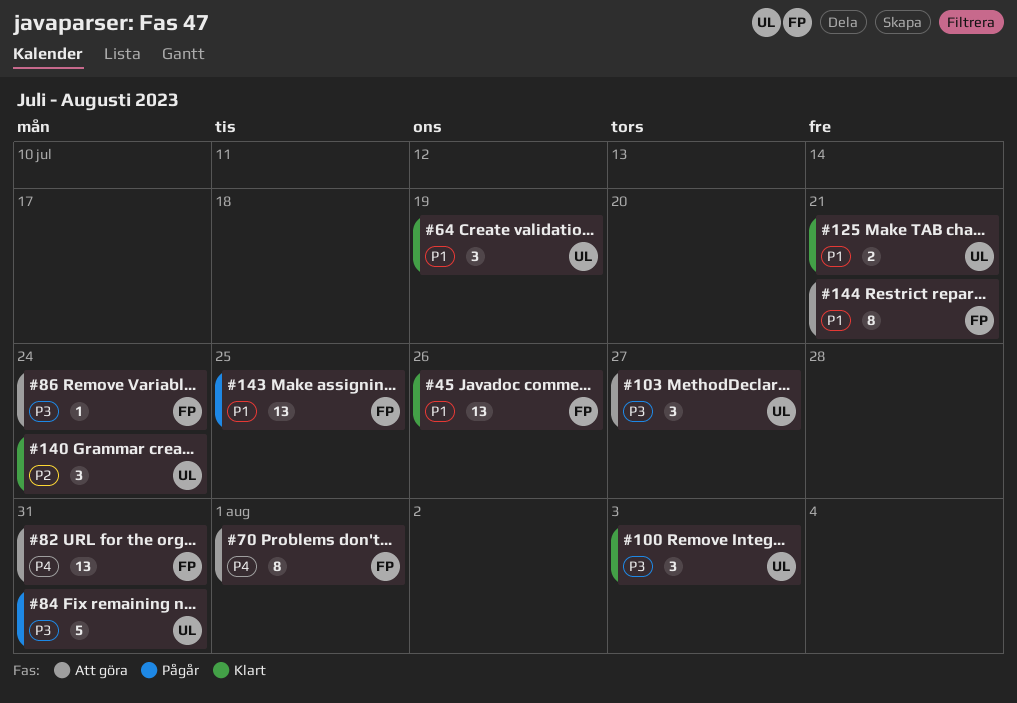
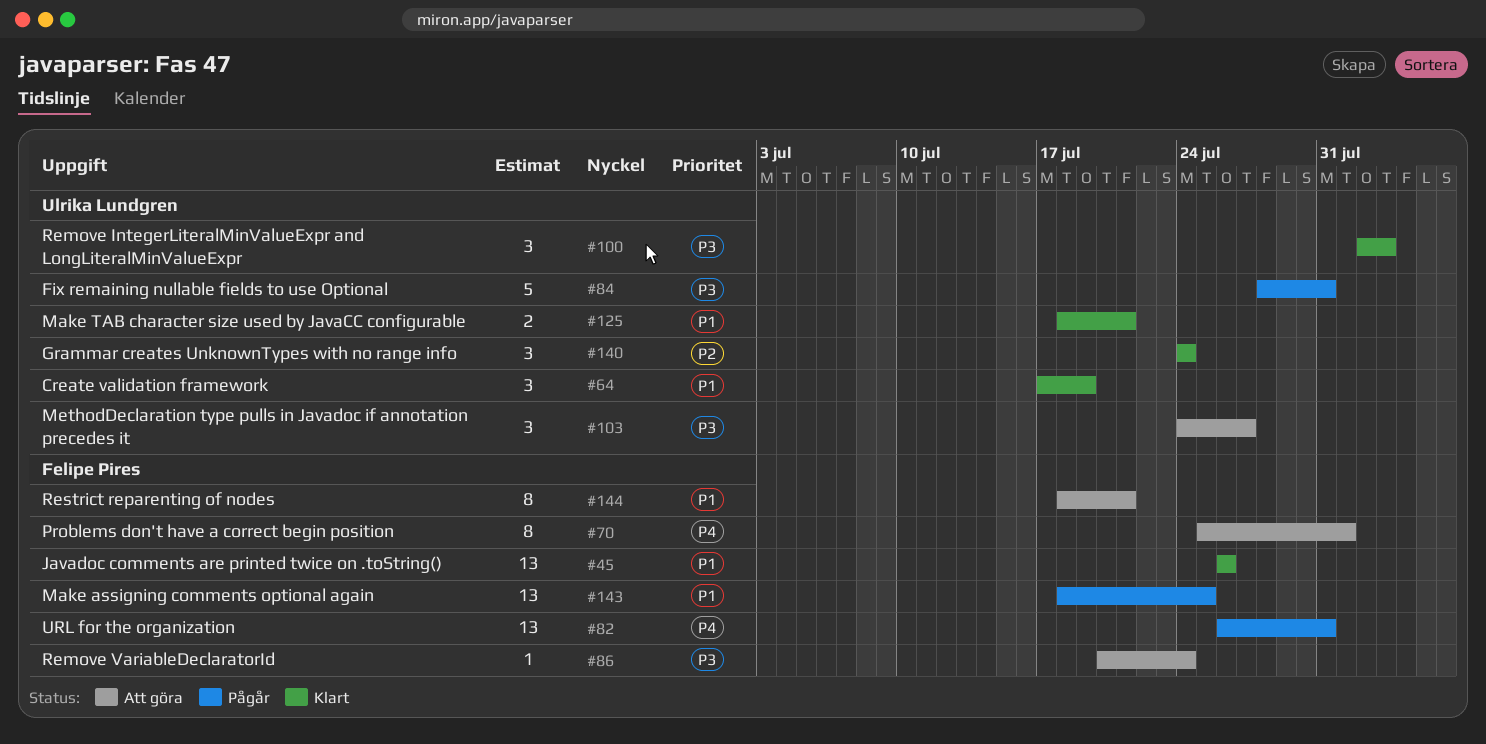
#82, status: Att göra -> Pågår

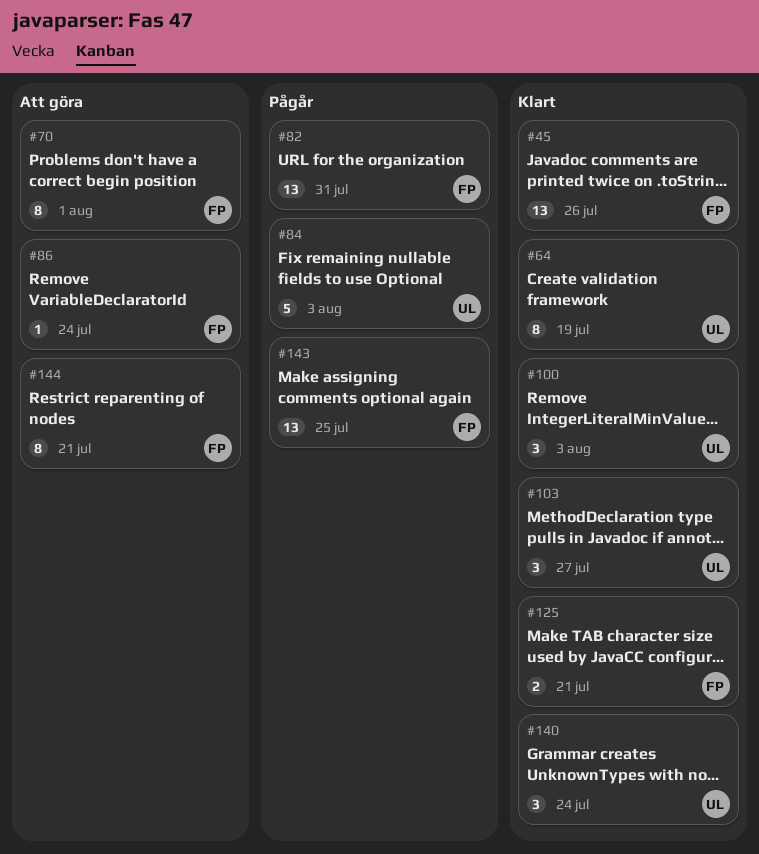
#64, estimate: 3 -> 8
#84, due: Jul 31 -> Aug 3
#103, status: Att göra -> Klart
#125, owner: Ulrika Lundgren -> Felipe Pires

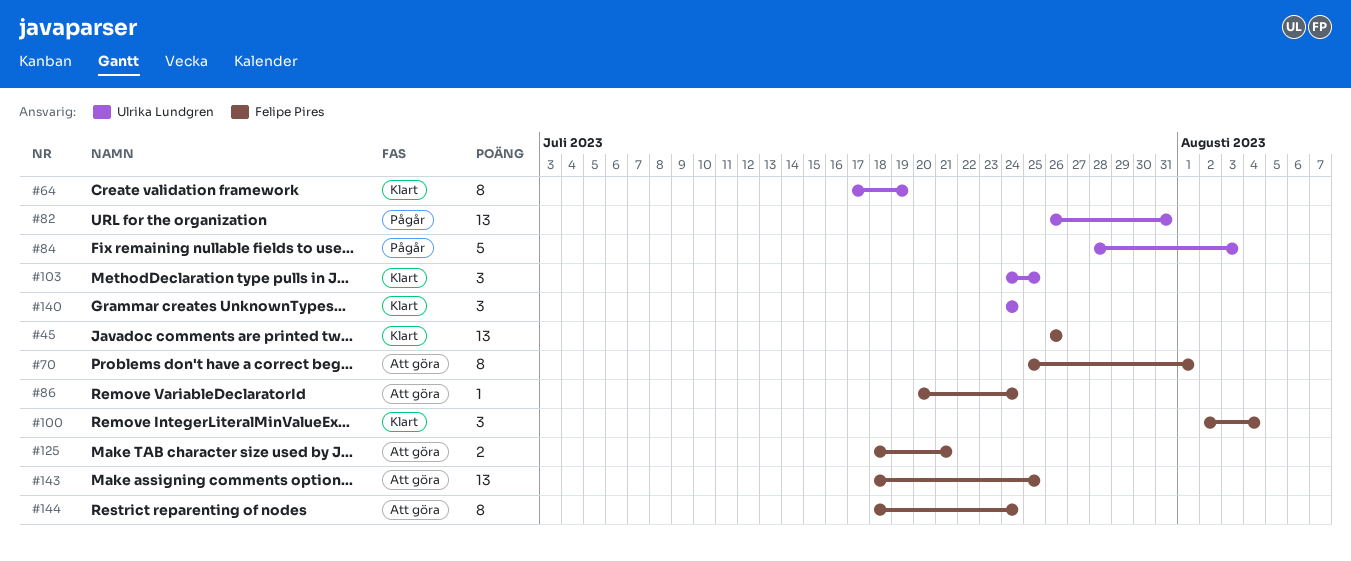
#82, owner: Felipe Pires -> Ulrika Lundgren
#100, owner: Ulrika Lundgren -> Felipe Pires
#100, due: Aug 3 -> Aug 4
#103, due: Jul 27 -> Jul 25
#125, status: Klart -> Att göra
#143, status: Pågår -> Att göra
#144, due: Jul 21 -> Jul 24

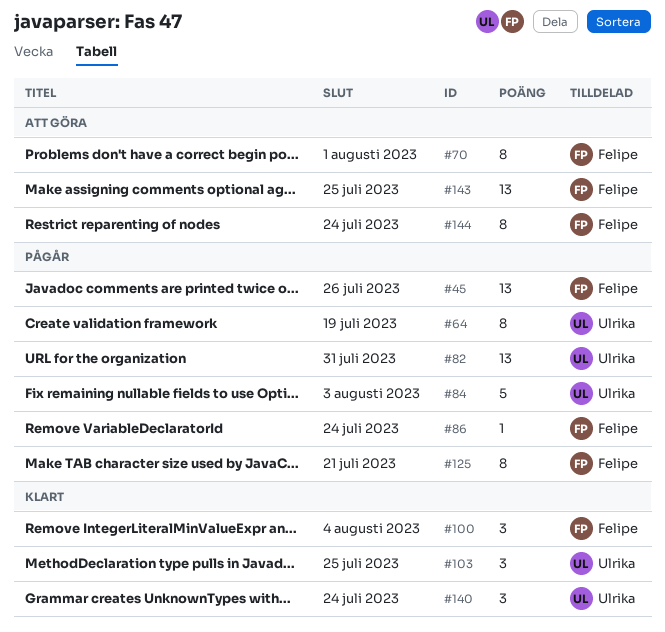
#45, status: Klart -> Pågår
#64, status: Klart -> Pågår
#86, status: Att göra -> Pågår
#125, status: Att göra -> Pågår
#125, estimate: 2 -> 8

